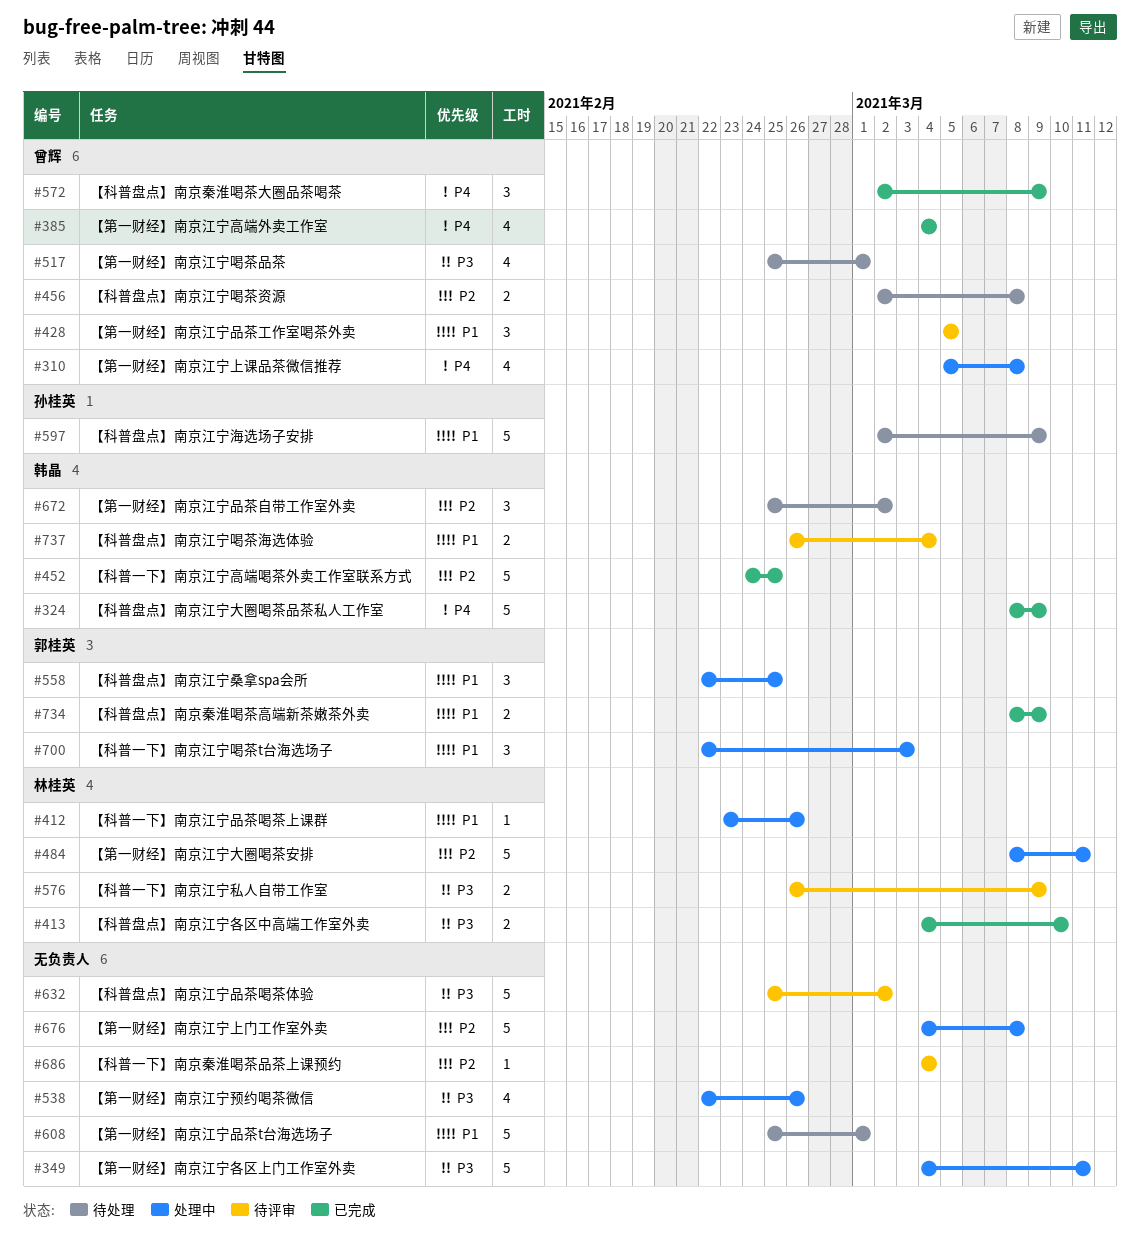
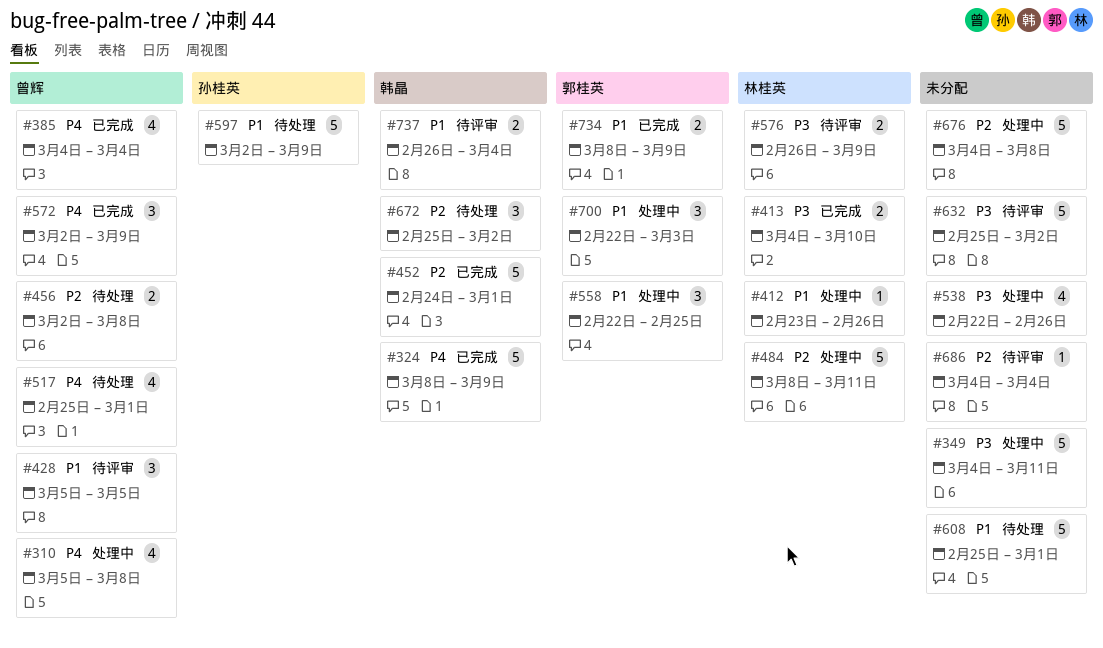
#452, due: Feb 25 -> Mar 1
#517, priority: P3 -> P4

